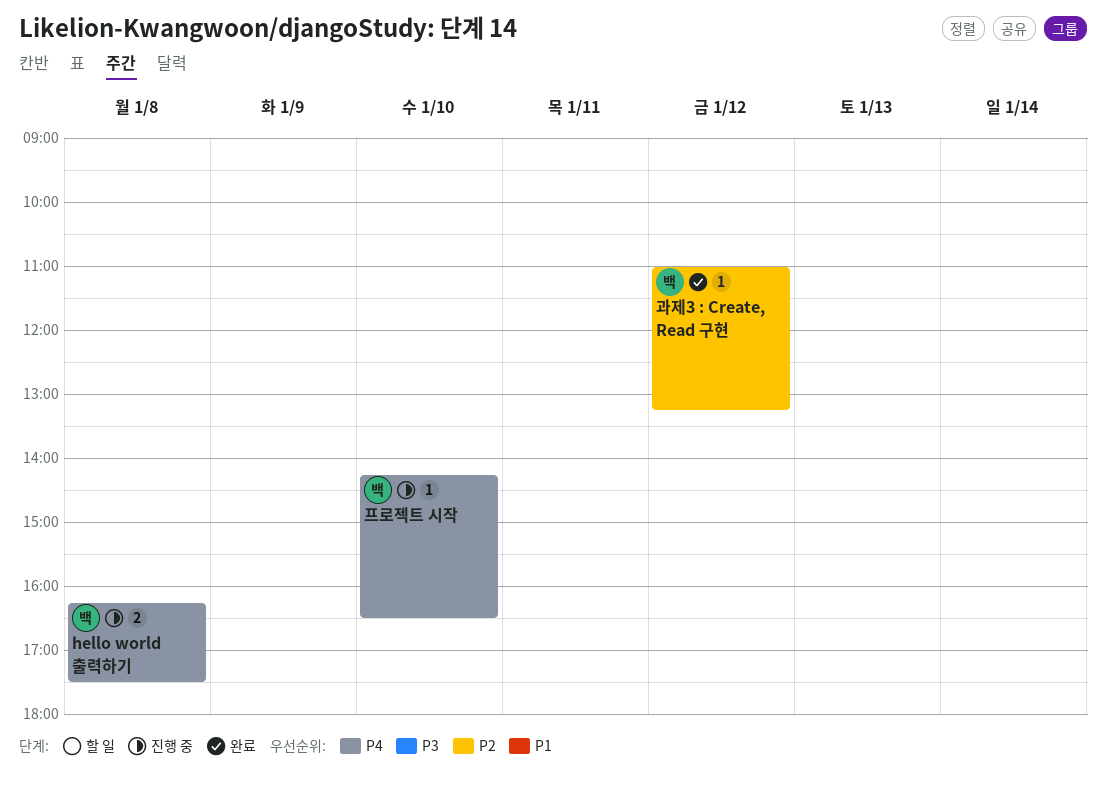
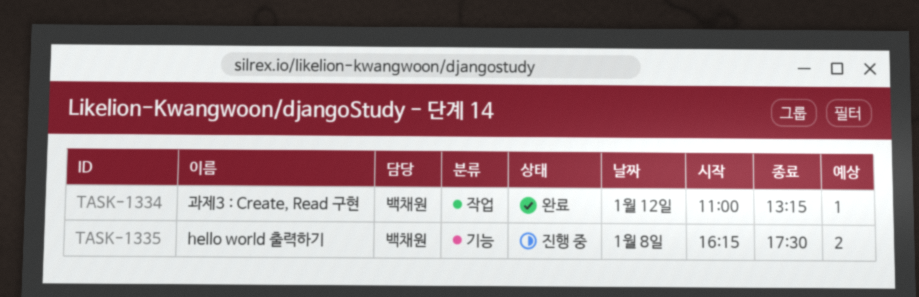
프로젝트 시작: present -> none

